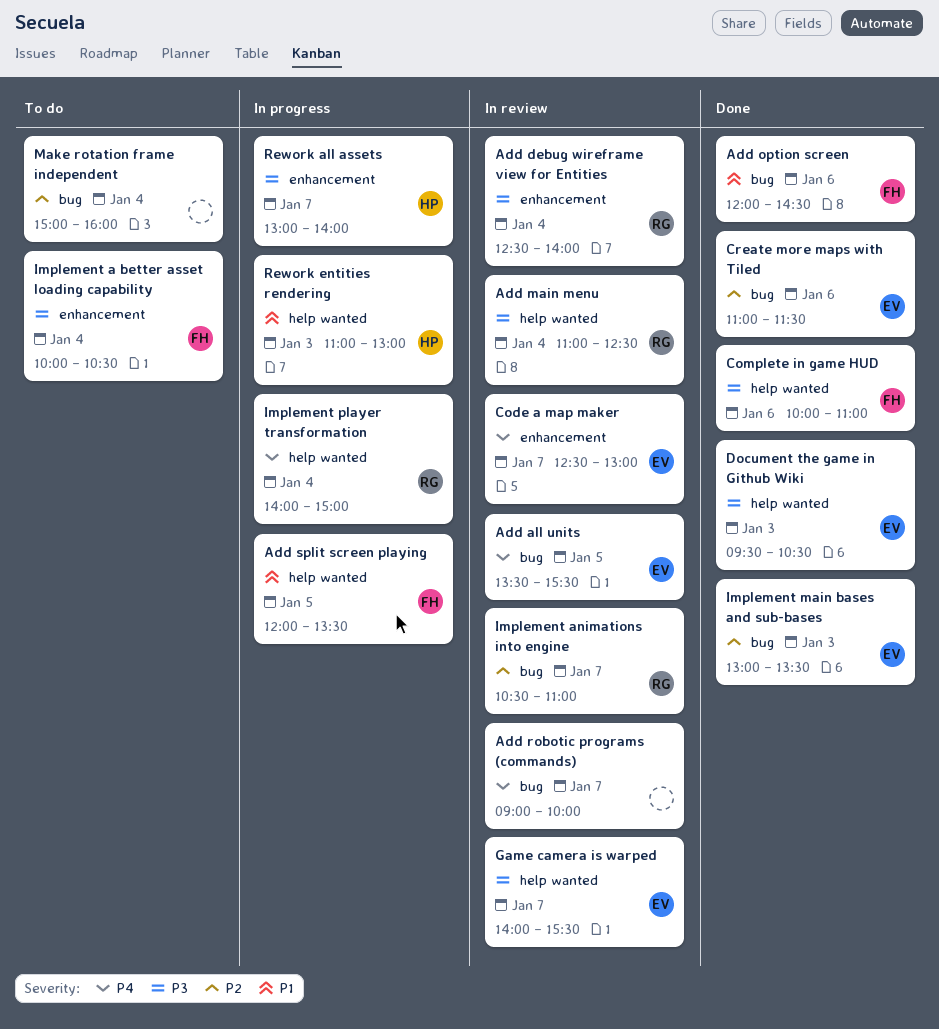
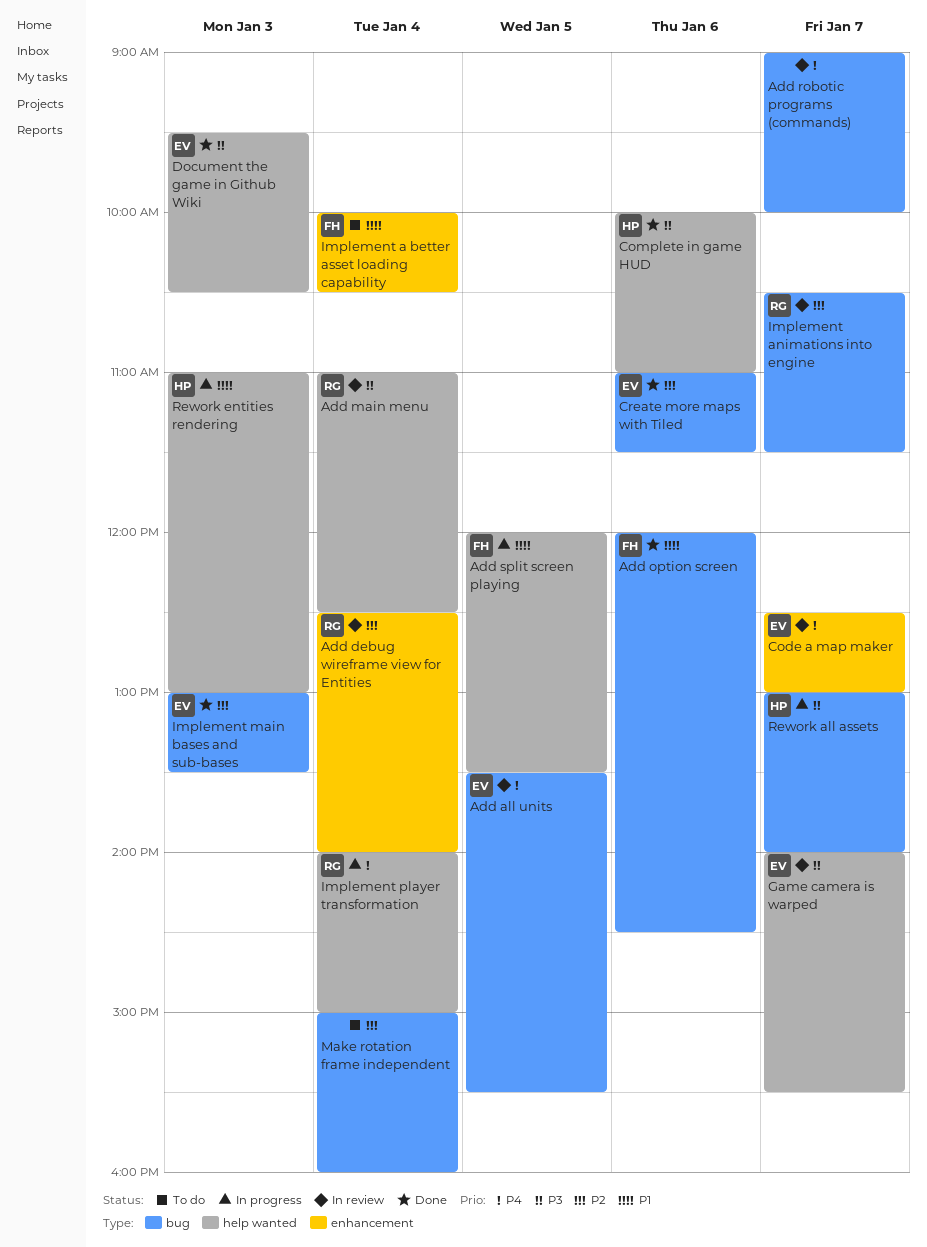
Add debug wireframe view for Entities, priority: P3 -> P2
Complete in game HUD, owner: FH -> HP
Implement a better asset loading capability, priority: P3 -> P1
Implement animations into engine, ends: 11:00 -> 11:30
Rework all assets, label: enhancement -> bug

